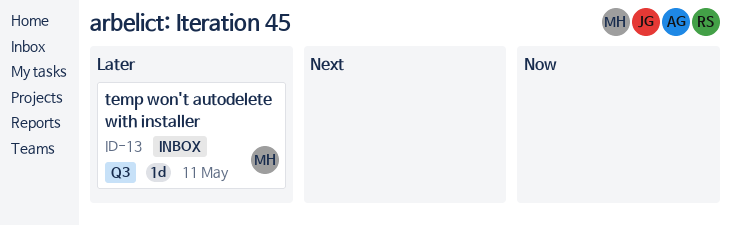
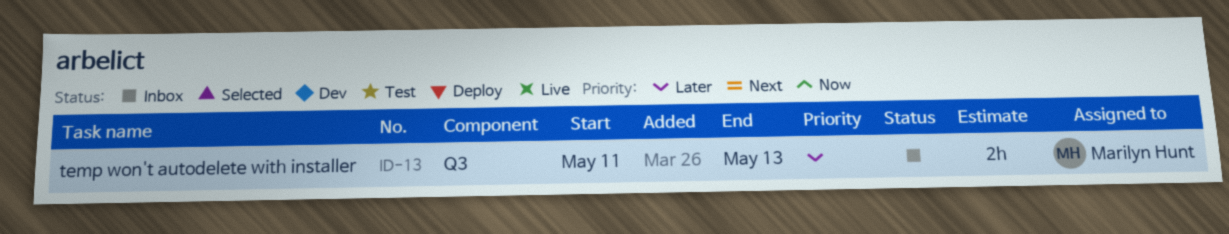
ID-13, estimate: 1d -> 2h
ID-13, due: May 11 -> May 13

